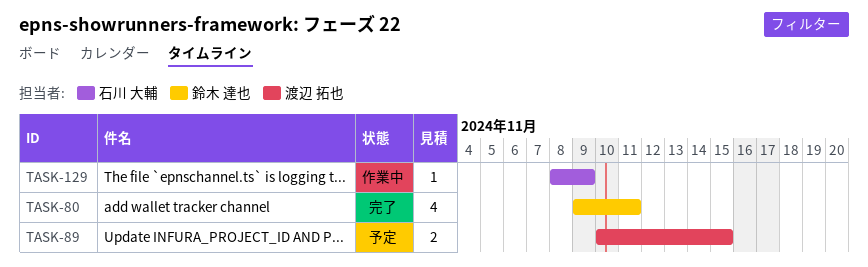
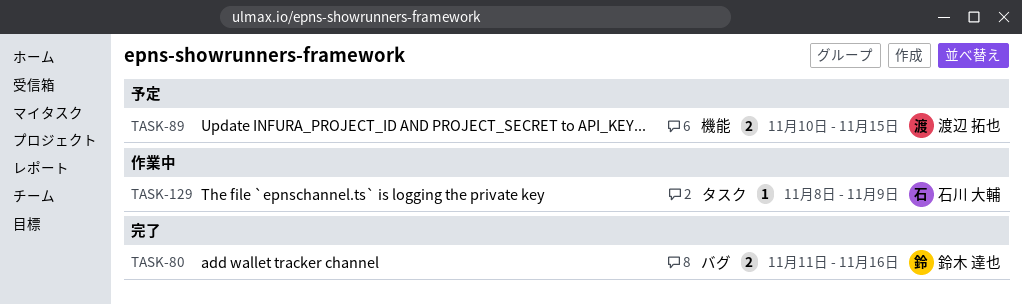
TASK-80, estimate: 4 -> 2
TASK-80, start: Nov 9 -> Nov 11
TASK-80, due: Nov 11 -> Nov 16

